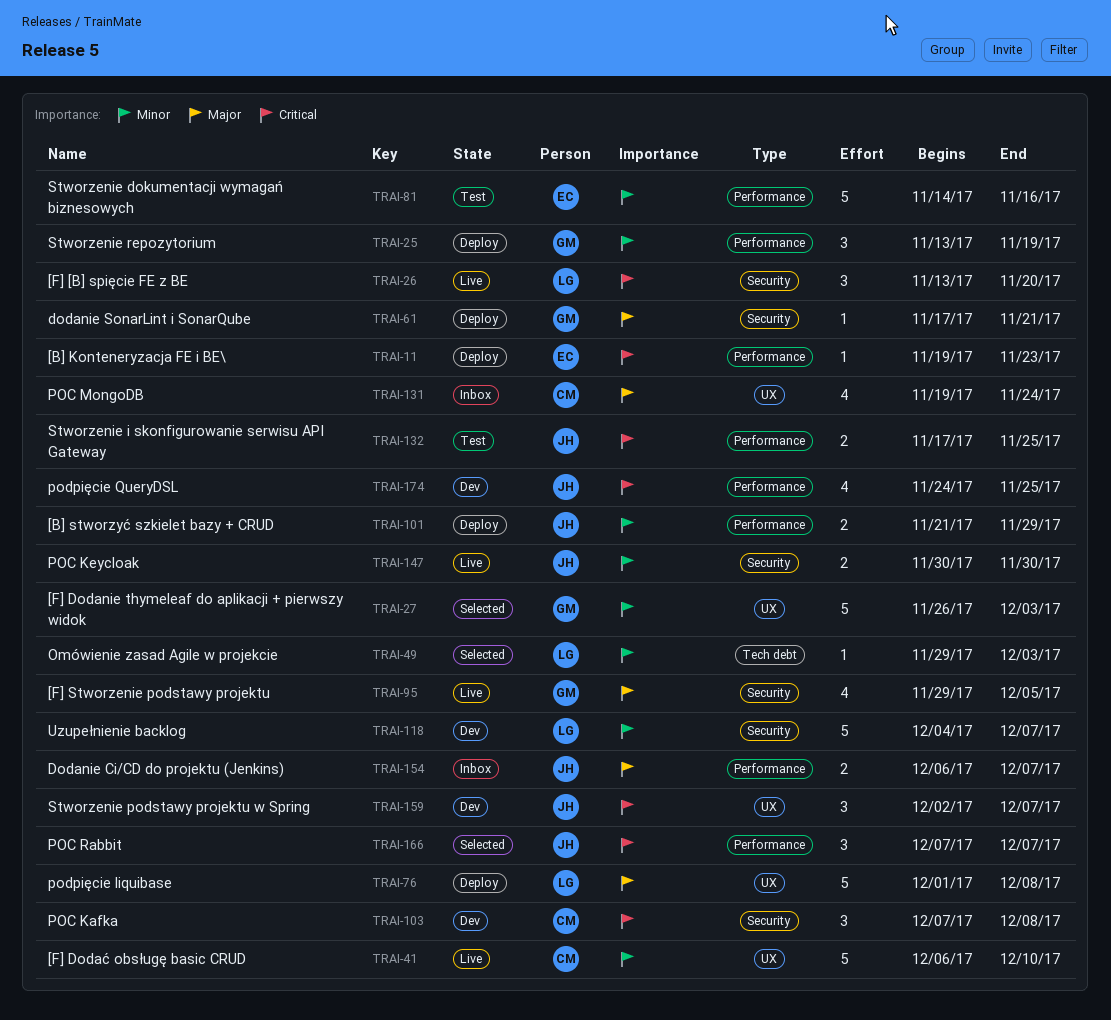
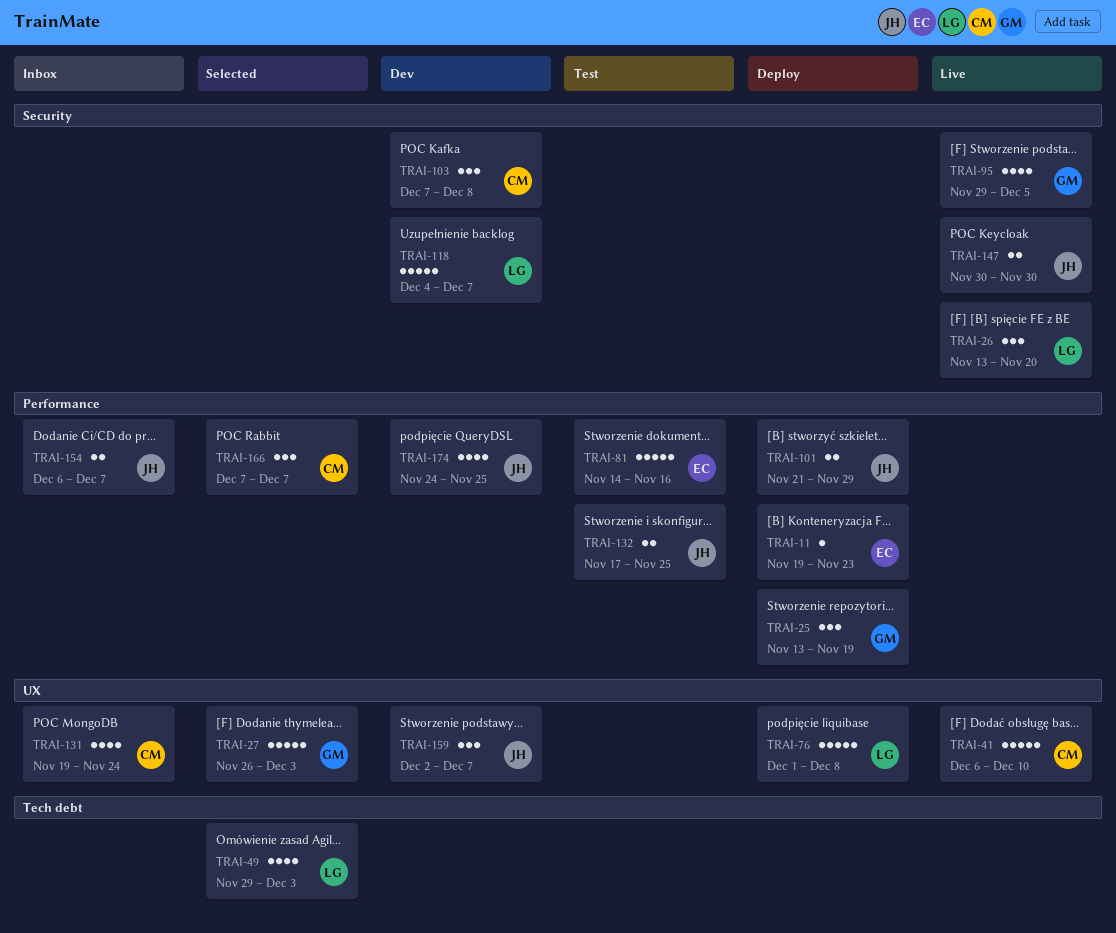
TRAI-49, estimate: 1 -> 4
TRAI-61: present -> none
TRAI-166, owner: JH -> CM

